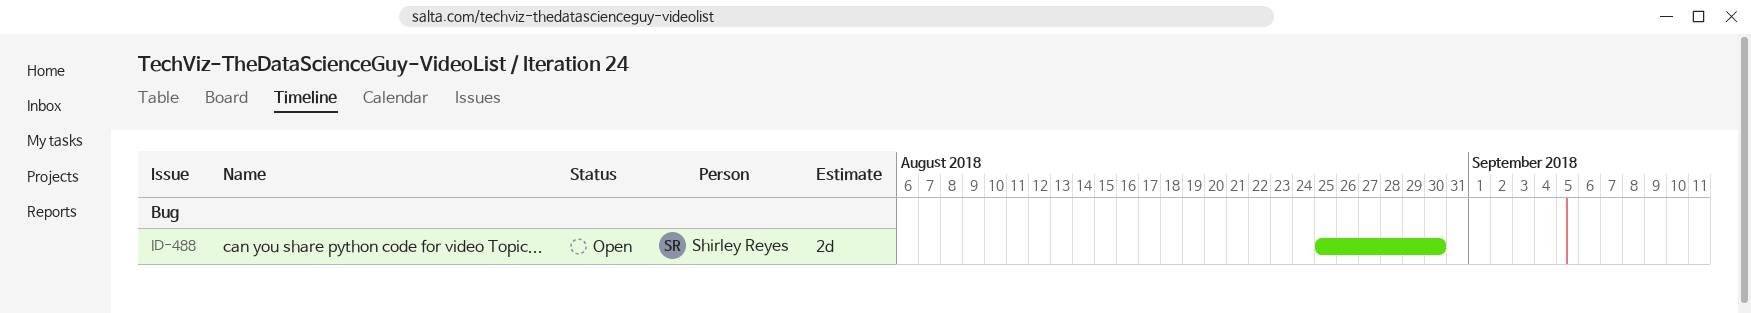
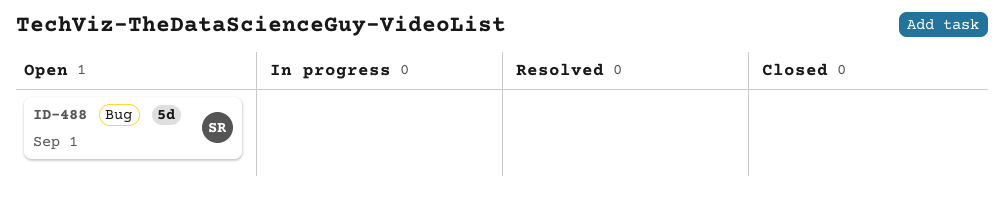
ID-488, estimate: 2d -> 5d
ID-488, due: Aug 30 -> Sep 1

